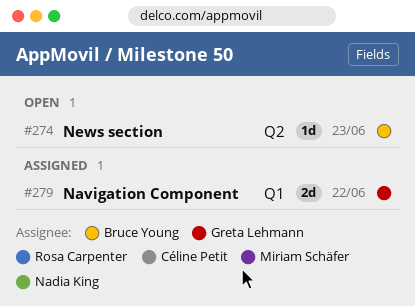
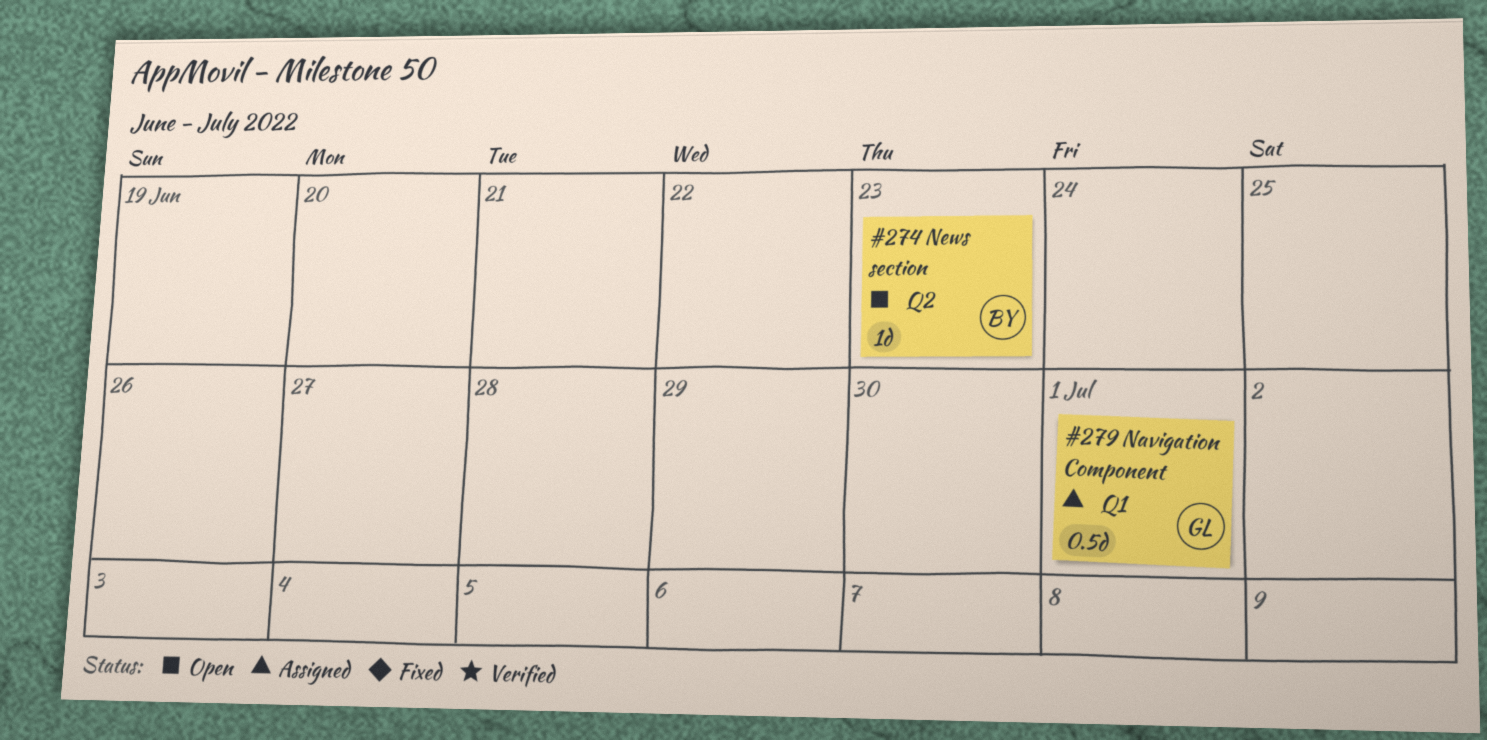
#279, estimate: 2d -> 0.5d
#279, due: Jun 22 -> Jul 1

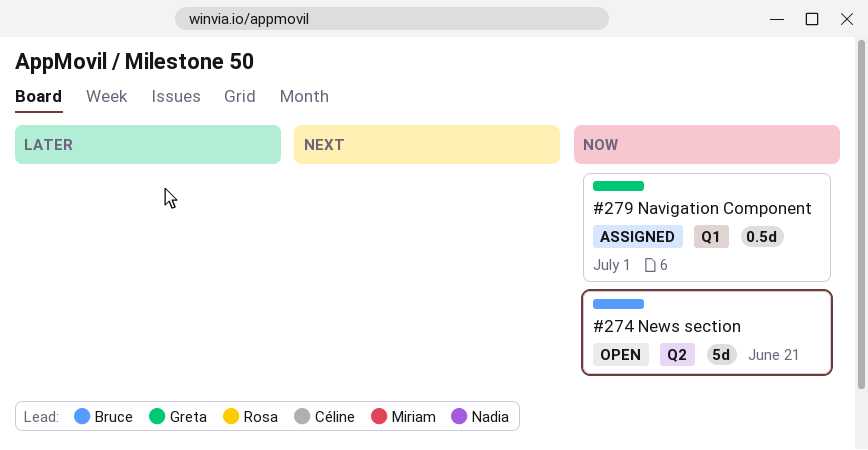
#274, estimate: 1d -> 5d
#274, due: Jun 23 -> Jun 21

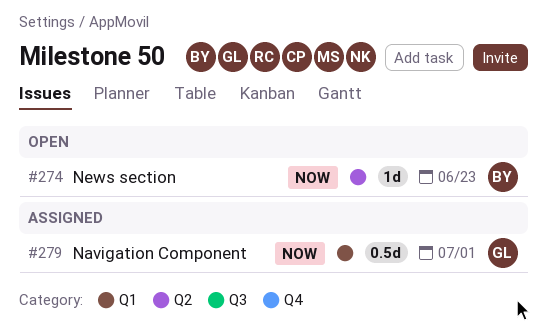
#274, estimate: 5d -> 1d
#274, due: Jun 21 -> Jun 23

